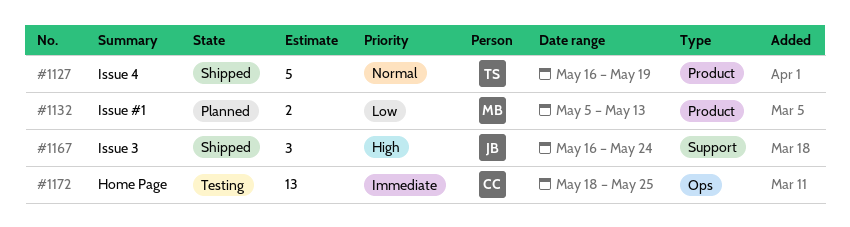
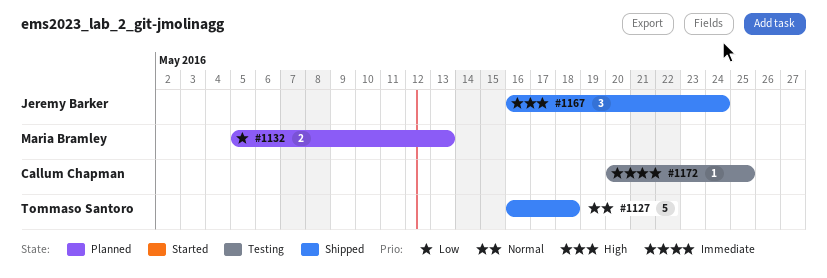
#1127, due: May 19 -> May 18
#1172, estimate: 13 -> 1
#1172, start: May 18 -> May 20

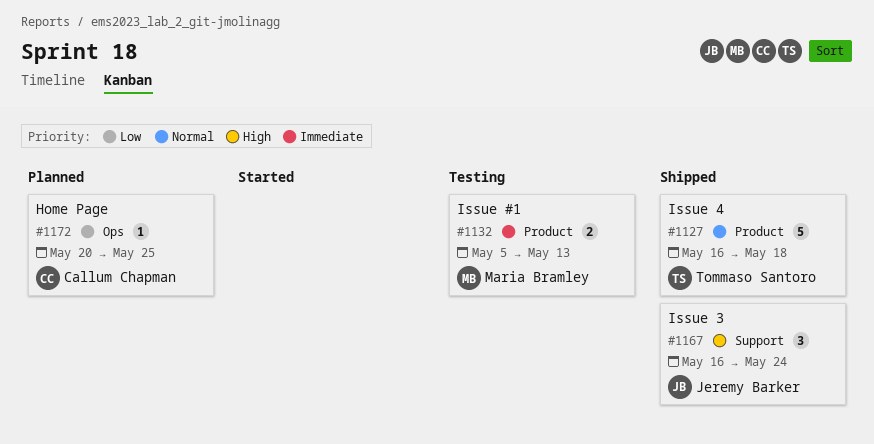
#1132, status: Planned -> Testing
#1132, priority: Low -> Immediate
#1172, status: Testing -> Planned
#1172, priority: Immediate -> Low

